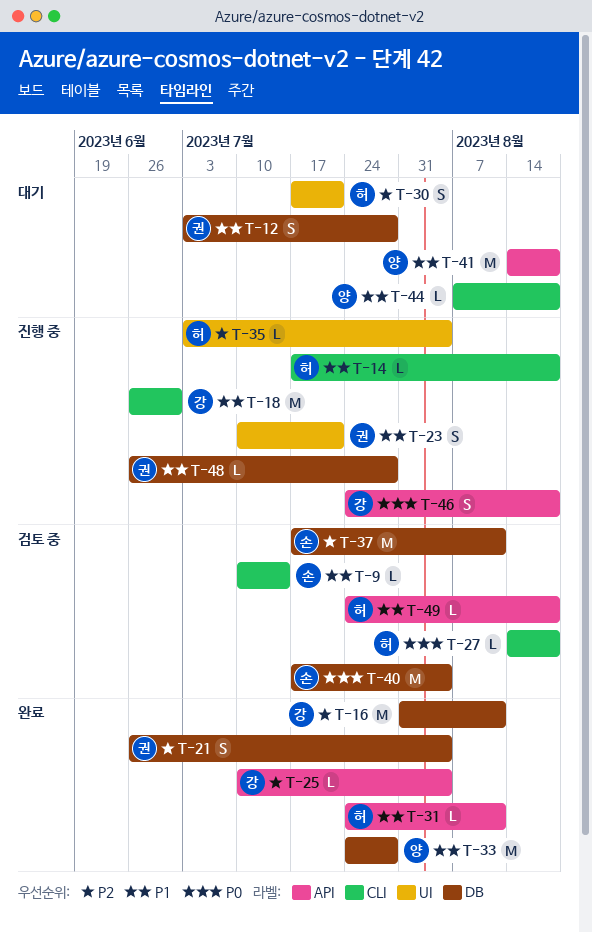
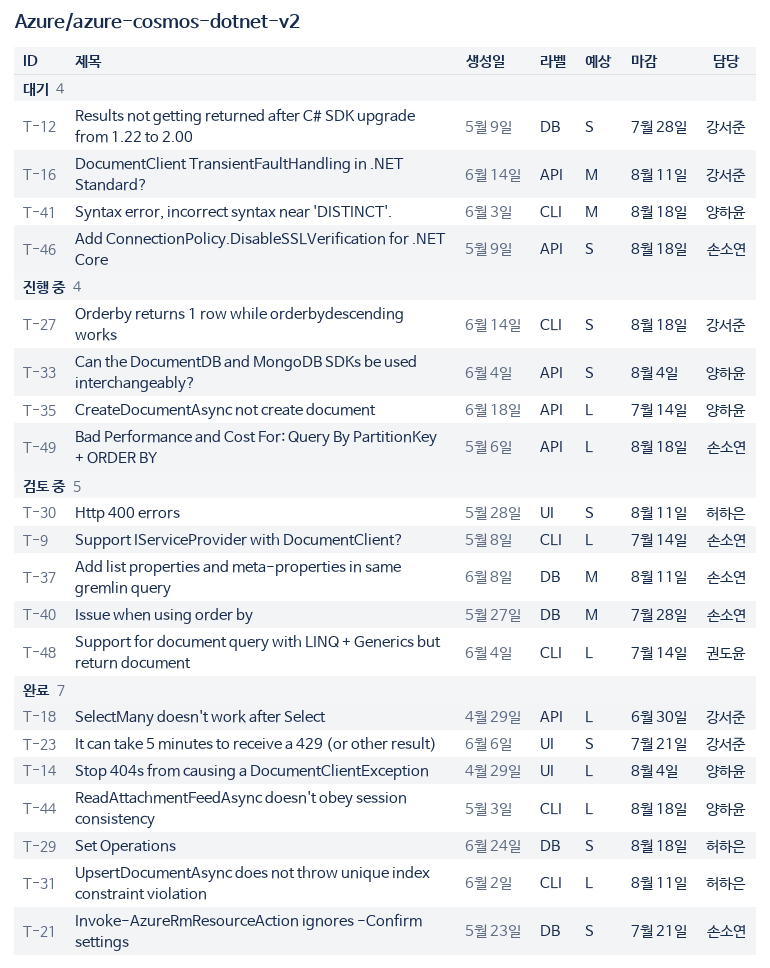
T-12, owner: 권도윤 -> 강서준
T-14, status: 진행 중 -> 완료
T-14, owner: 허하은 -> 양하윤
T-14, label: CLI -> UI
T-14, due: Aug 18 -> Aug 4
T-16, status: 완료 -> 대기
T-16, label: DB -> API
T-18, status: 진행 중 -> 완료
T-18, label: CLI -> API
T-18, estimate: M -> L
T-21, owner: 권도윤 -> 손소연
T-21, due: Aug 4 -> Jul 21
T-23, status: 진행 중 -> 완료
T-23, owner: 권도윤 -> 강서준
T-25: present -> none
T-27, status: 검토 중 -> 진행 중
T-27, owner: 허하은 -> 강서준
T-27, estimate: L -> S
T-29: none -> present
T-30, status: 대기 -> 검토 중
T-30, due: Jul 21 -> Aug 11
T-31, label: API -> CLI
T-33, status: 완료 -> 진행 중
T-33, label: DB -> API
T-33, estimate: M -> S
T-33, due: Jul 28 -> Aug 4
T-35, owner: 허하은 -> 양하윤
T-35, label: UI -> API
T-35, due: Aug 4 -> Jul 14
T-40, due: Aug 4 -> Jul 28
T-41, label: API -> CLI
T-44, status: 대기 -> 완료
T-46, status: 진행 중 -> 대기
T-46, owner: 강서준 -> 손소연
T-48, status: 진행 중 -> 검토 중
T-48, label: DB -> CLI
T-48, due: Jul 28 -> Jul 14
T-49, status: 검토 중 -> 진행 중
T-49, owner: 허하은 -> 손소연

